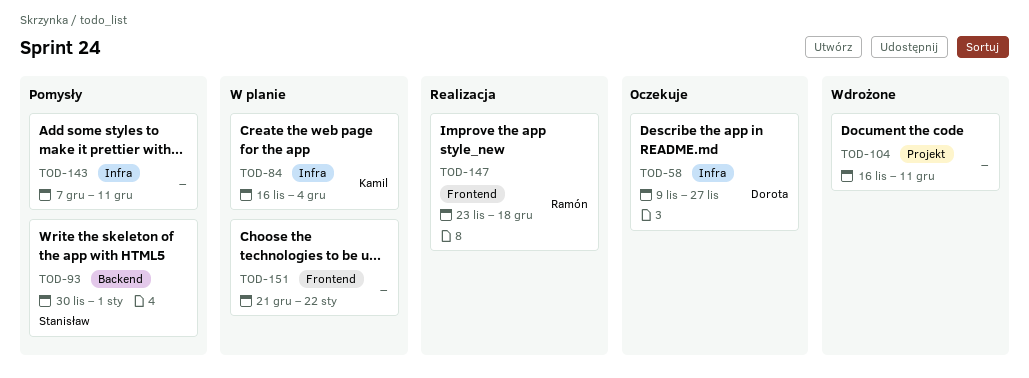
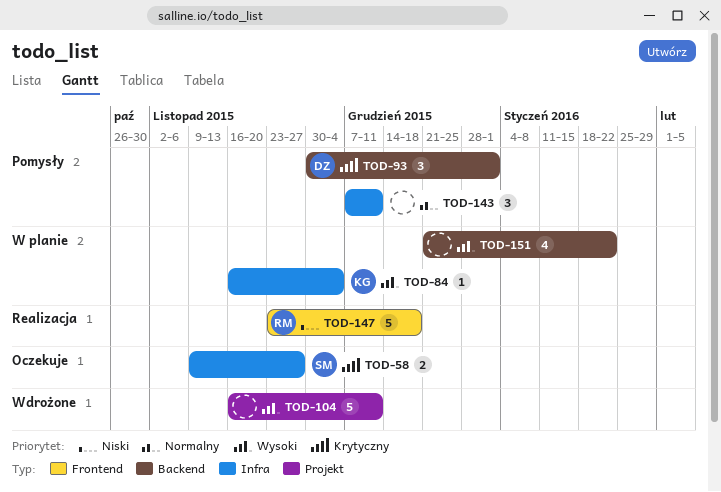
TOD-58, owner: Dorota -> Stanisław
TOD-93, owner: Stanisław -> Dorota
TOD-151, label: Frontend -> Backend

